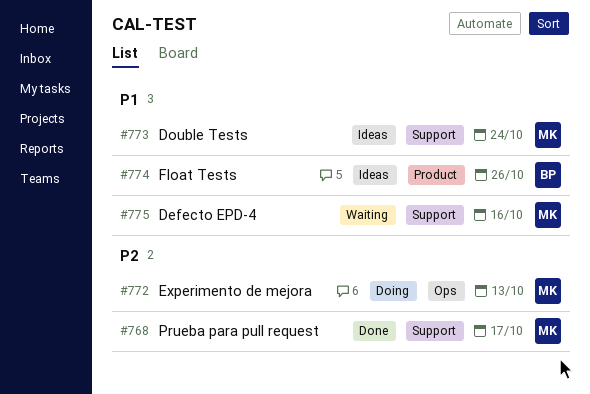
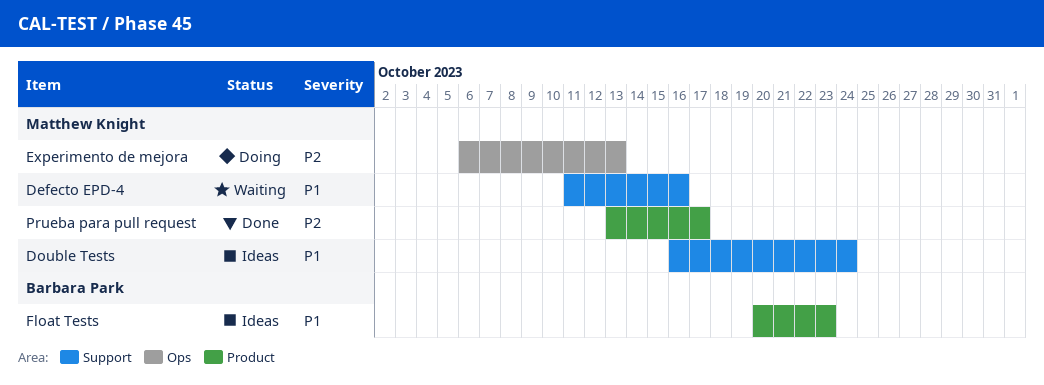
Float Tests, due: Oct 26 -> Oct 23
Prueba para pull request, label: Support -> Product

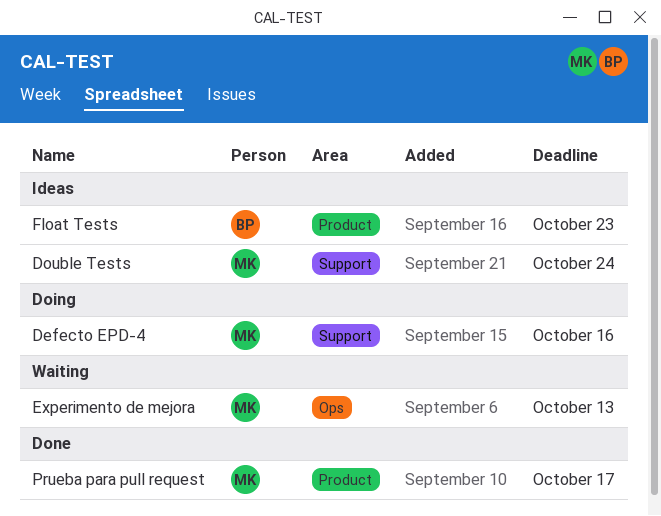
Defecto EPD-4, status: Waiting -> Doing
Experimento de mejora, status: Doing -> Waiting

